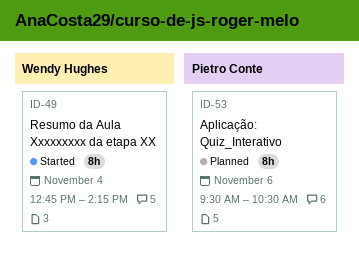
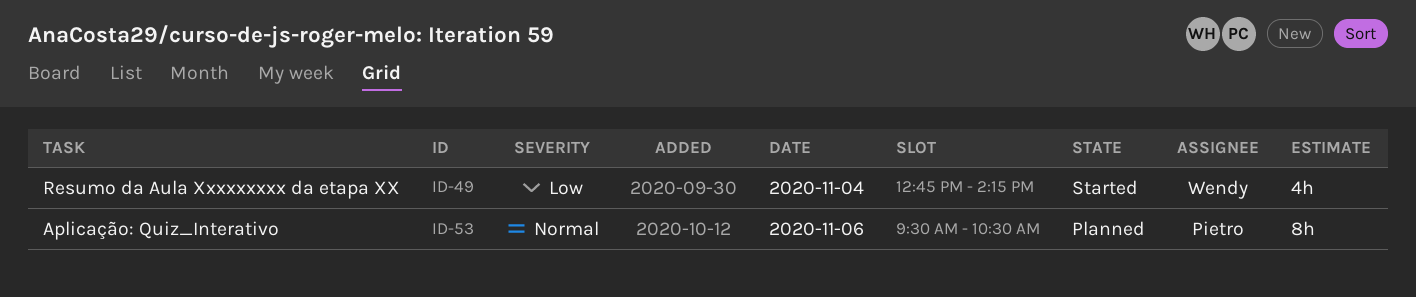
ID-49, estimate: 8h -> 4h

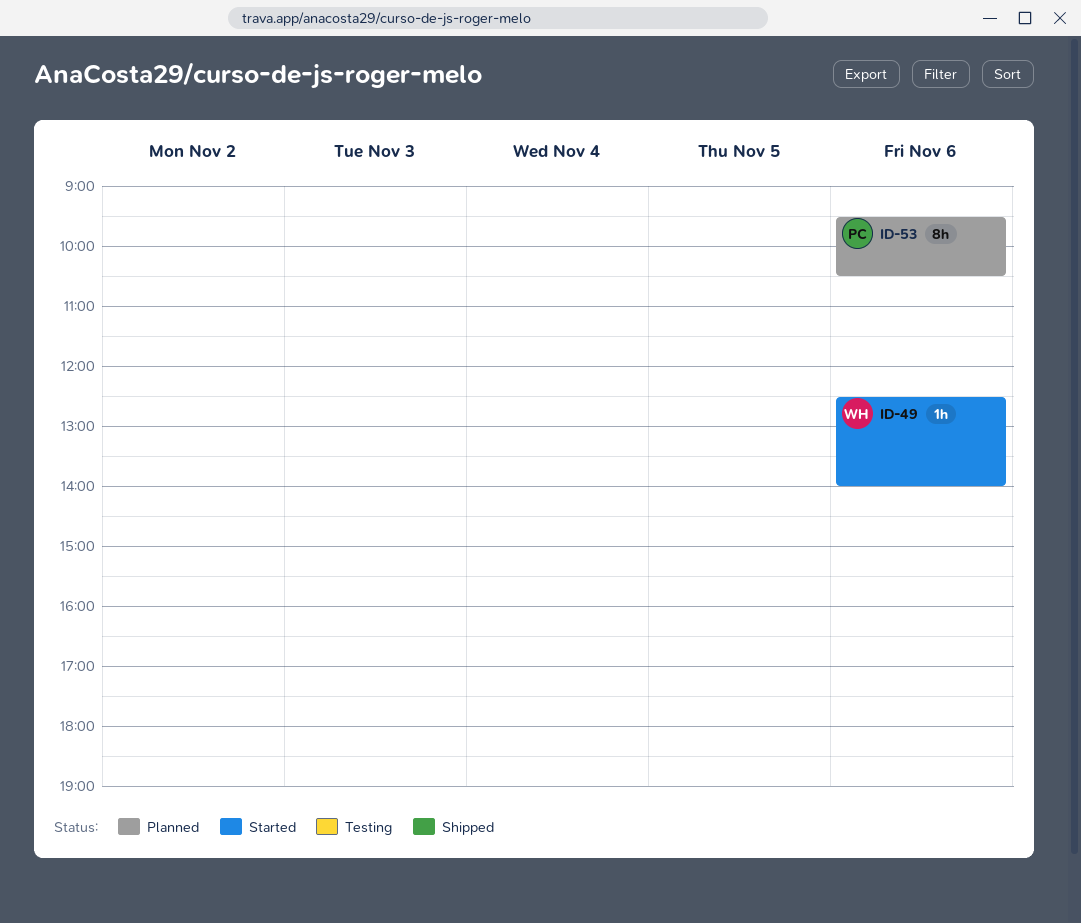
ID-49, estimate: 4h -> 1h
ID-49, day: Nov 4 -> Nov 6
ID-49, begins: 12:45 -> 12:30
ID-49, ends: 14:15 -> 14:00

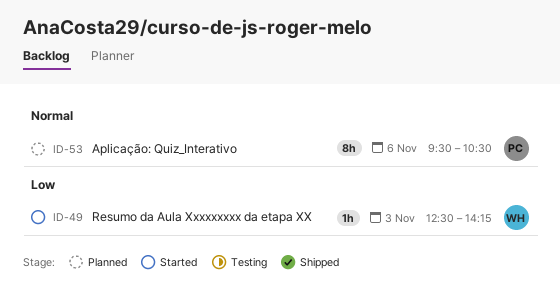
ID-49, day: Nov 6 -> Nov 3
ID-49, ends: 14:00 -> 14:15

